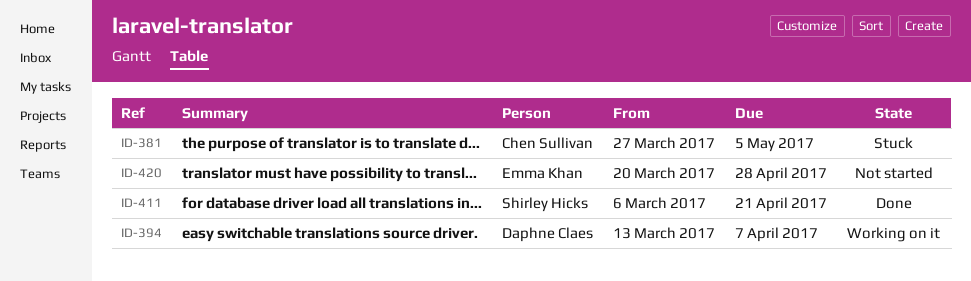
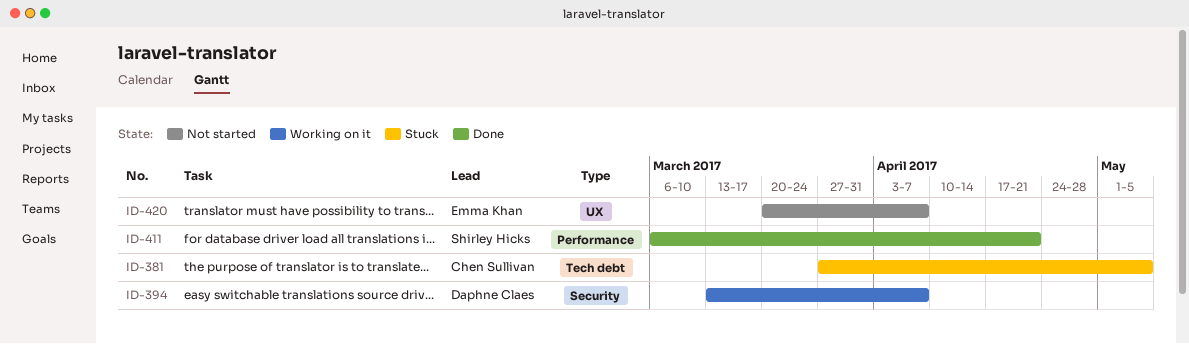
ID-420, due: Apr 28 -> Apr 7

